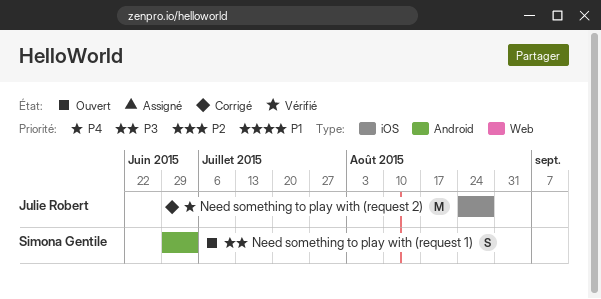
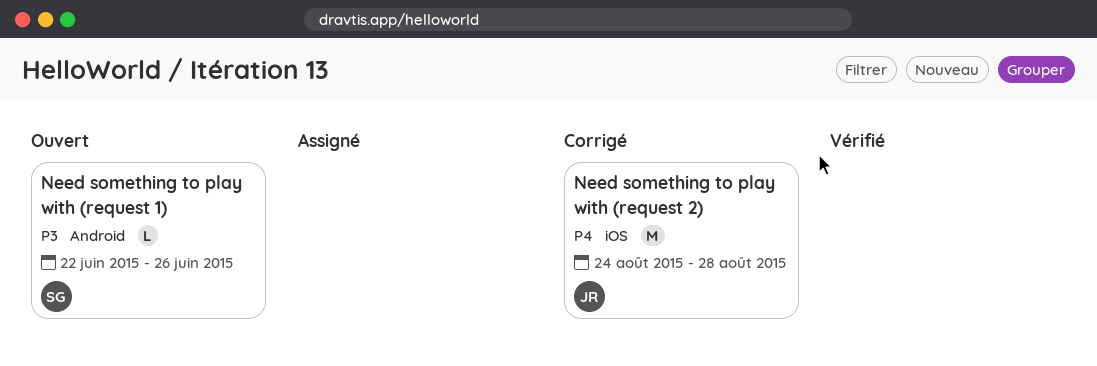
Need something to play with (request 1), estimate: S -> L
Need something to play with (request 1), start: Jun 29 -> Jun 22
Need something to play with (request 1), due: Jul 3 -> Jun 26

